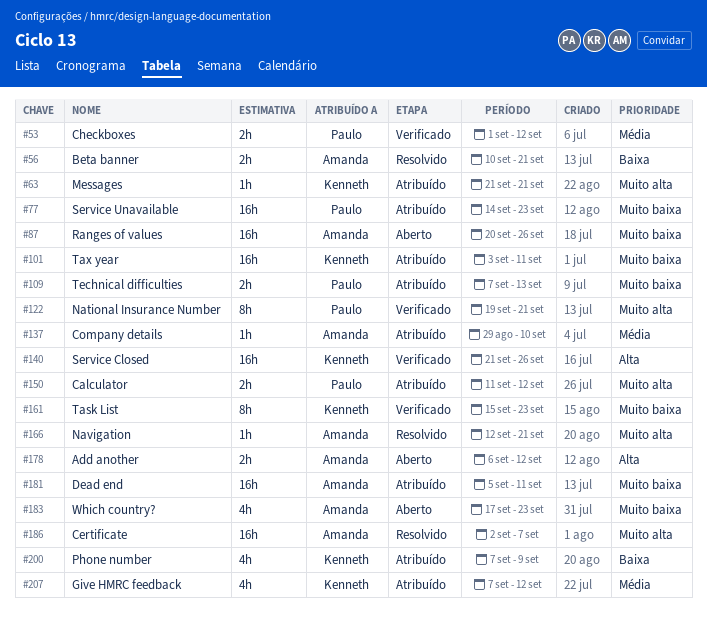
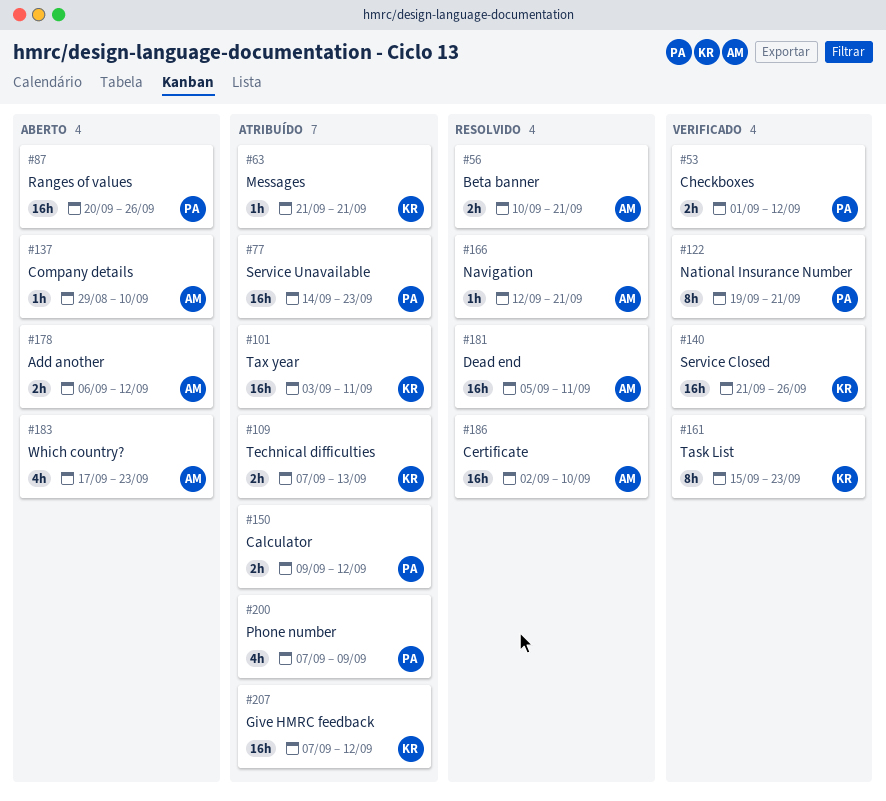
#87, owner: Amanda -> Paulo
#109, owner: Paulo -> Kenneth
#137, status: Atribuído -> Aberto
#150, start: Sep 11 -> Sep 9
#181, status: Atribuído -> Resolvido
#186, due: Sep 7 -> Sep 10
#200, owner: Kenneth -> Paulo
#207, estimate: 4h -> 16h

